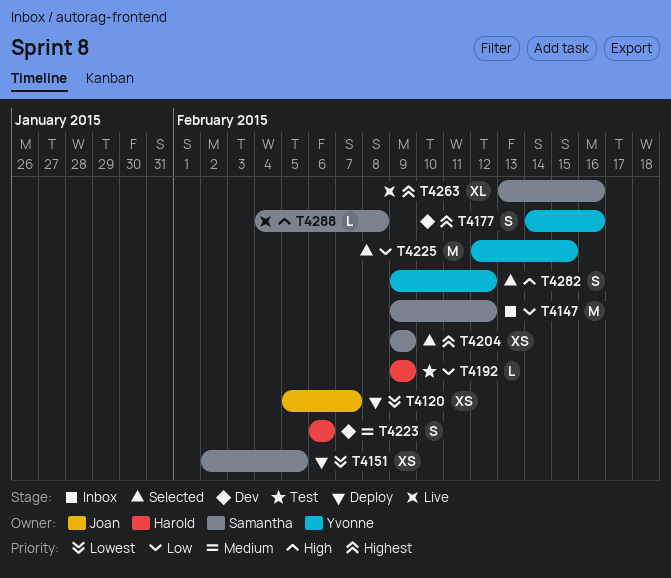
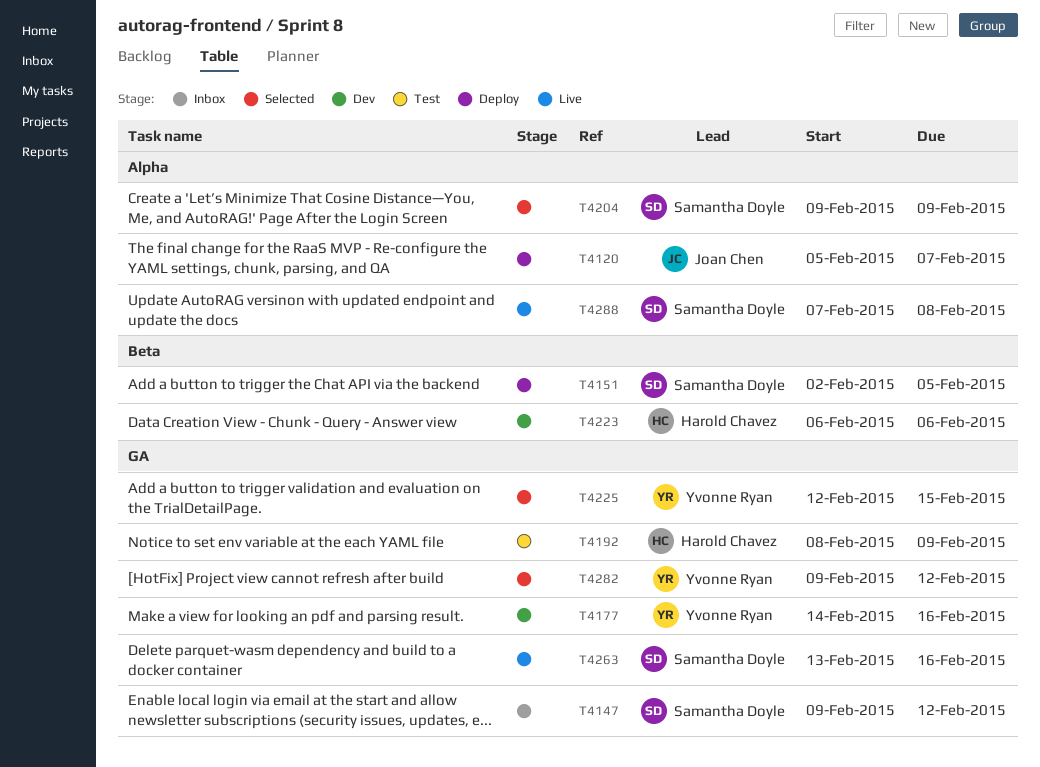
T4192, start: Feb 9 -> Feb 8
T4288, start: Feb 4 -> Feb 7

